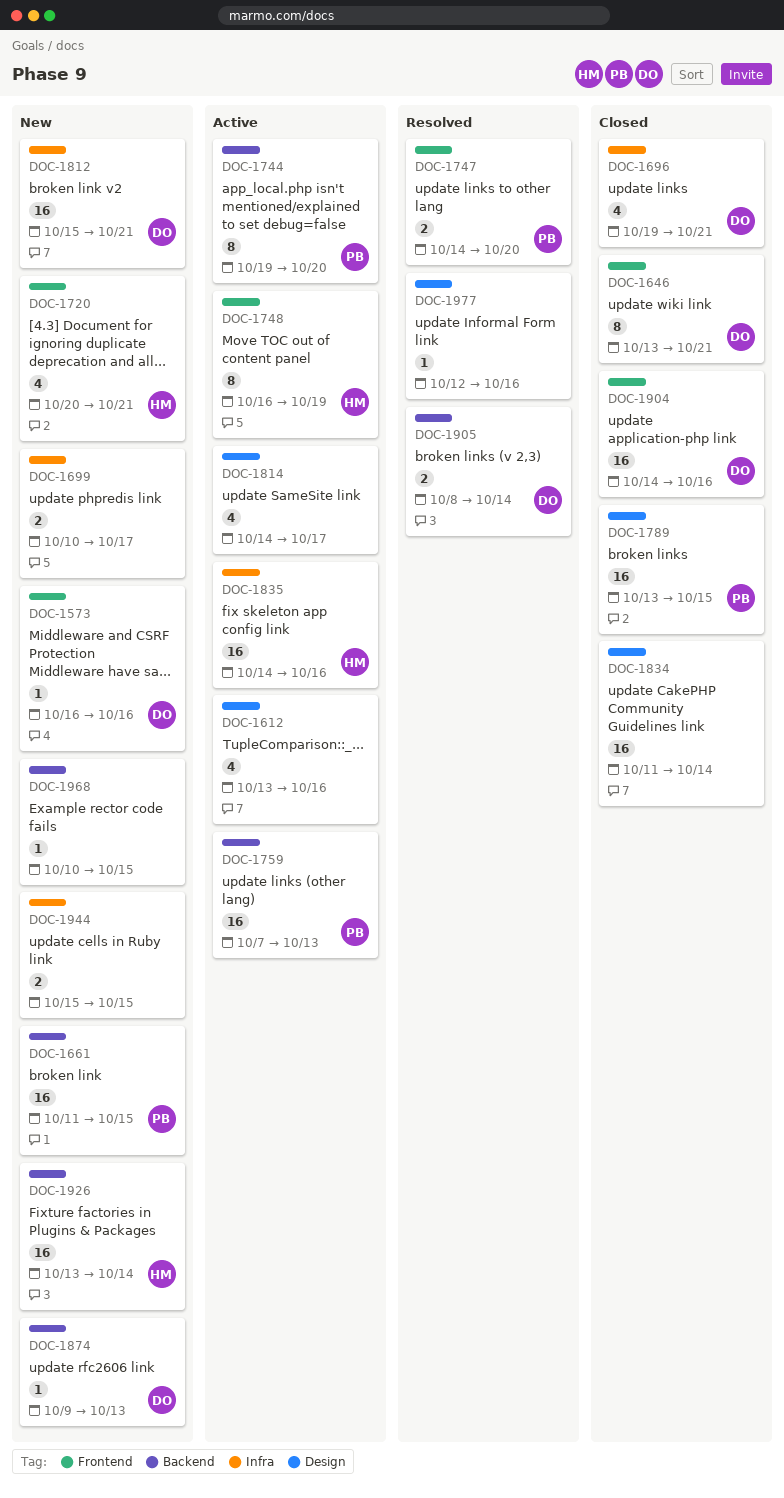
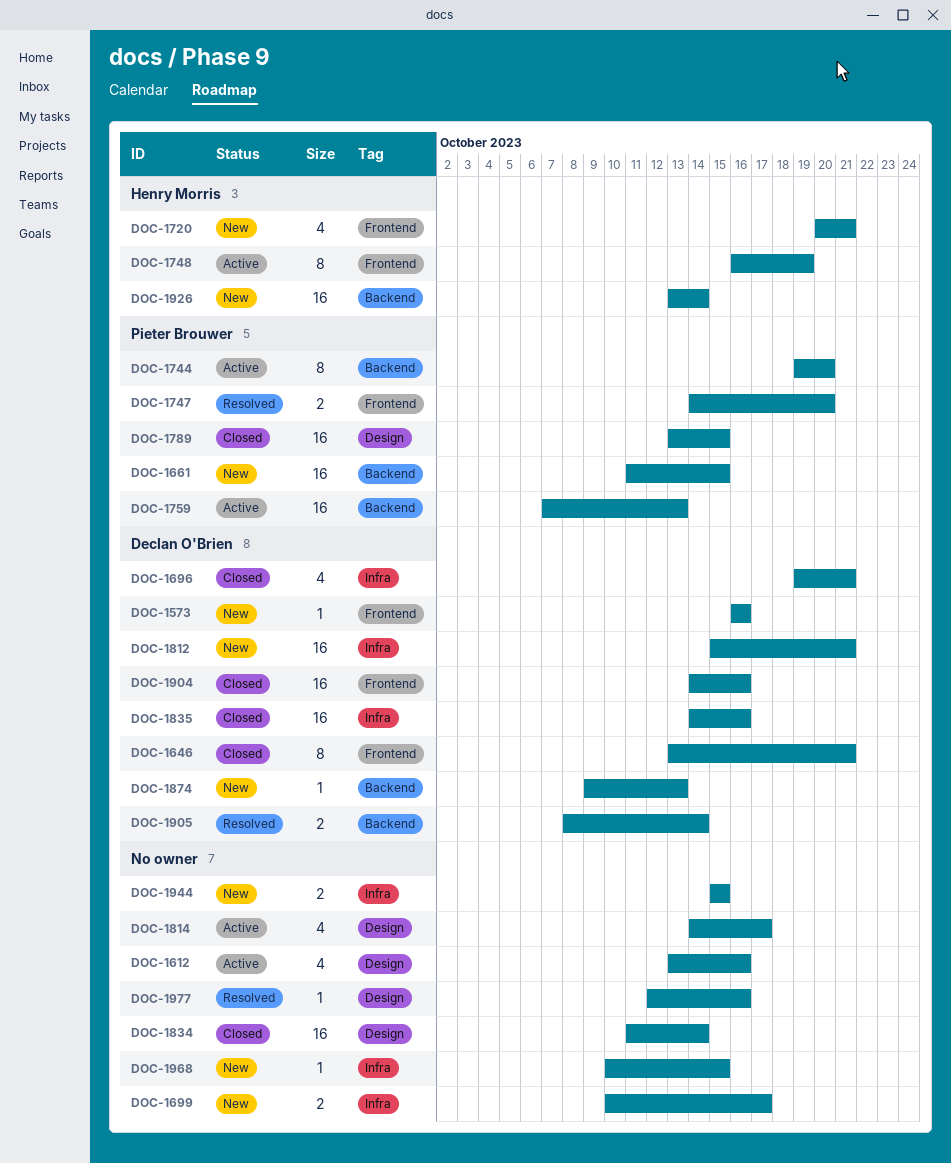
DOC-1835, status: Active -> Closed
DOC-1835, owner: Henry Morris -> Declan O'Brien
DOC-1968, label: Backend -> Infra

